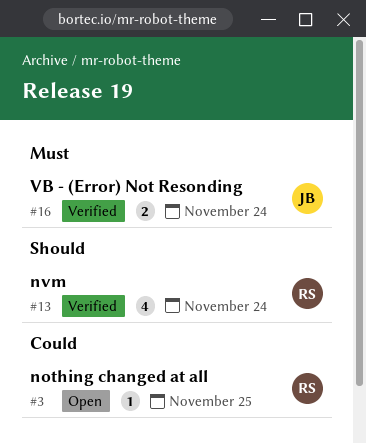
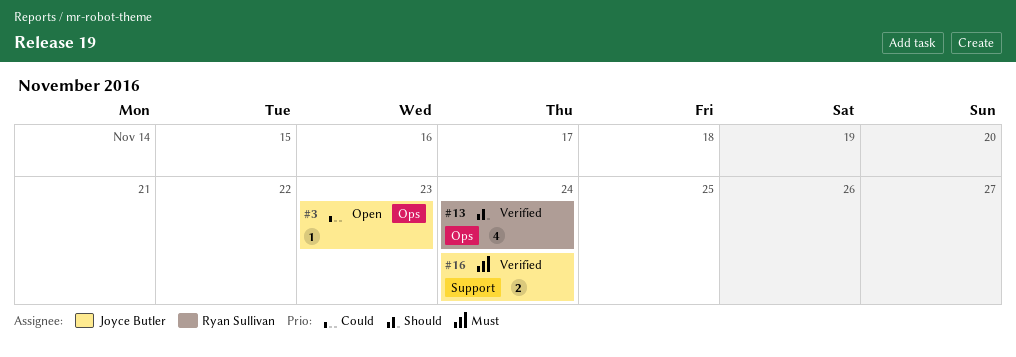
#3, owner: Ryan Sullivan -> Joyce Butler
#3, due: Nov 25 -> Nov 23

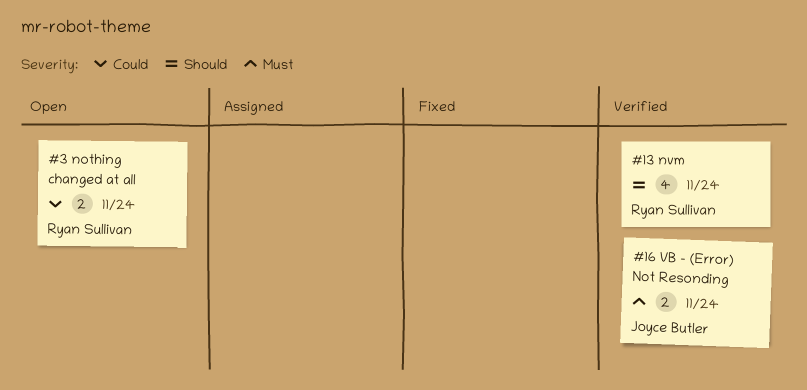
#3, owner: Joyce Butler -> Ryan Sullivan
#3, estimate: 1 -> 2
#3, due: Nov 23 -> Nov 24

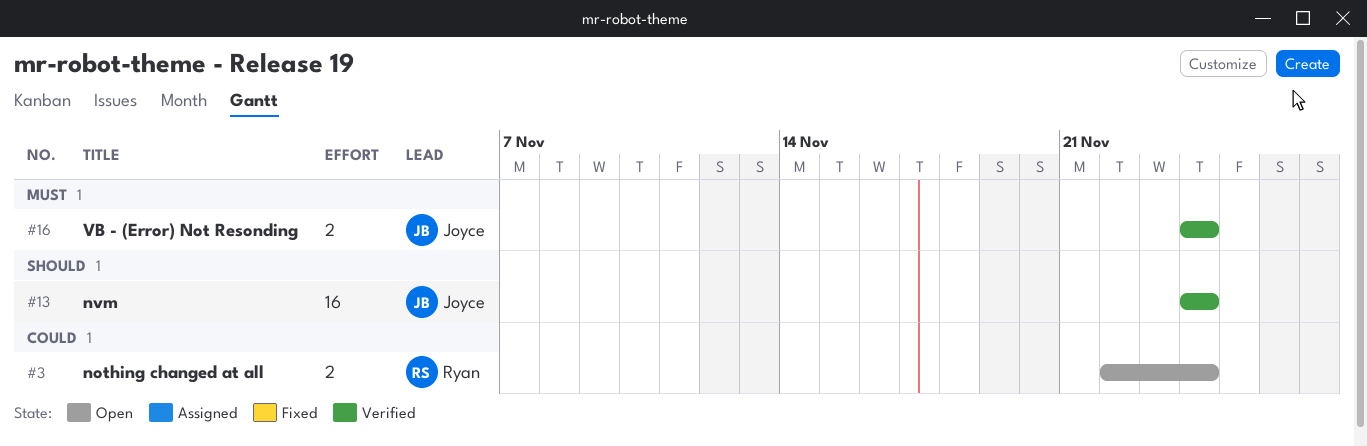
#13, owner: Ryan Sullivan -> Joyce Butler
#13, estimate: 4 -> 16

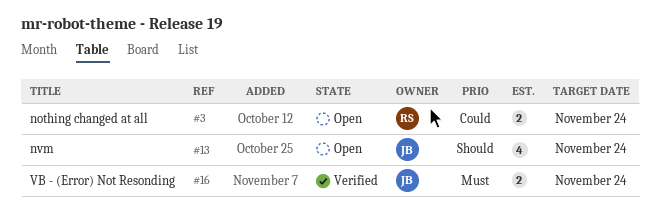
#13, status: Verified -> Open
#13, estimate: 16 -> 4

